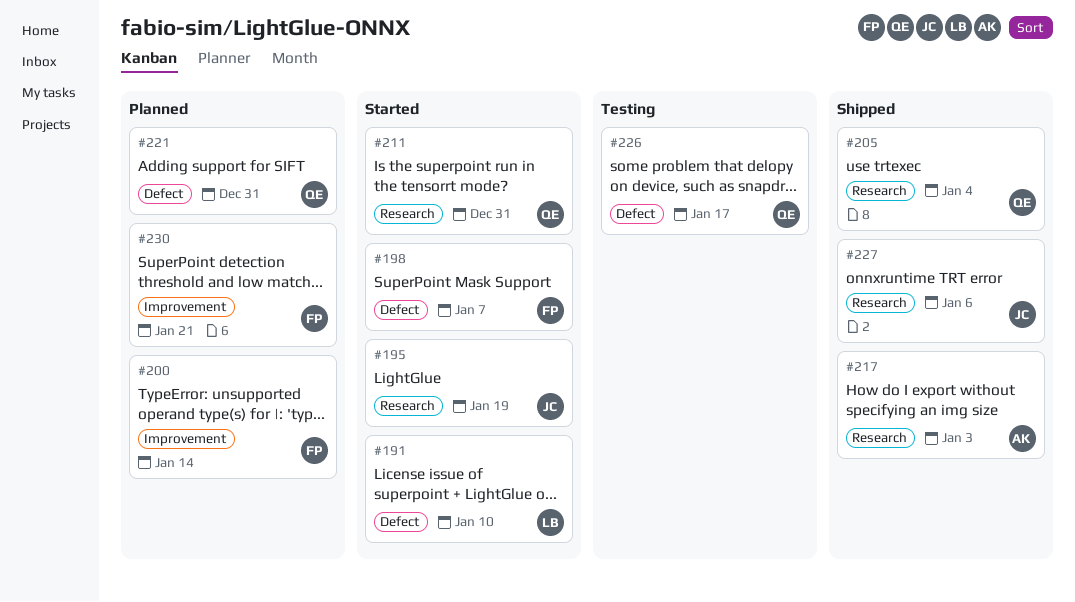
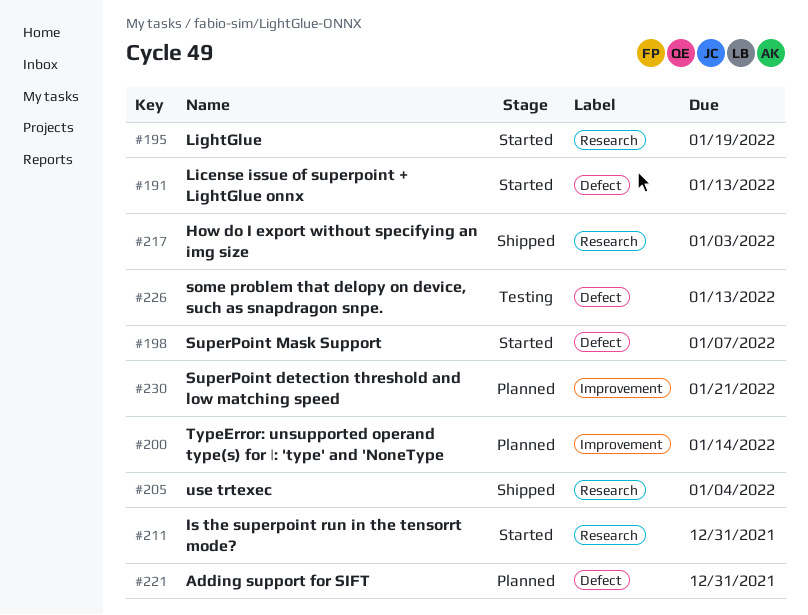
#191, due: Jan 10 -> Jan 13
#226, due: Jan 17 -> Jan 13
#227: present -> none

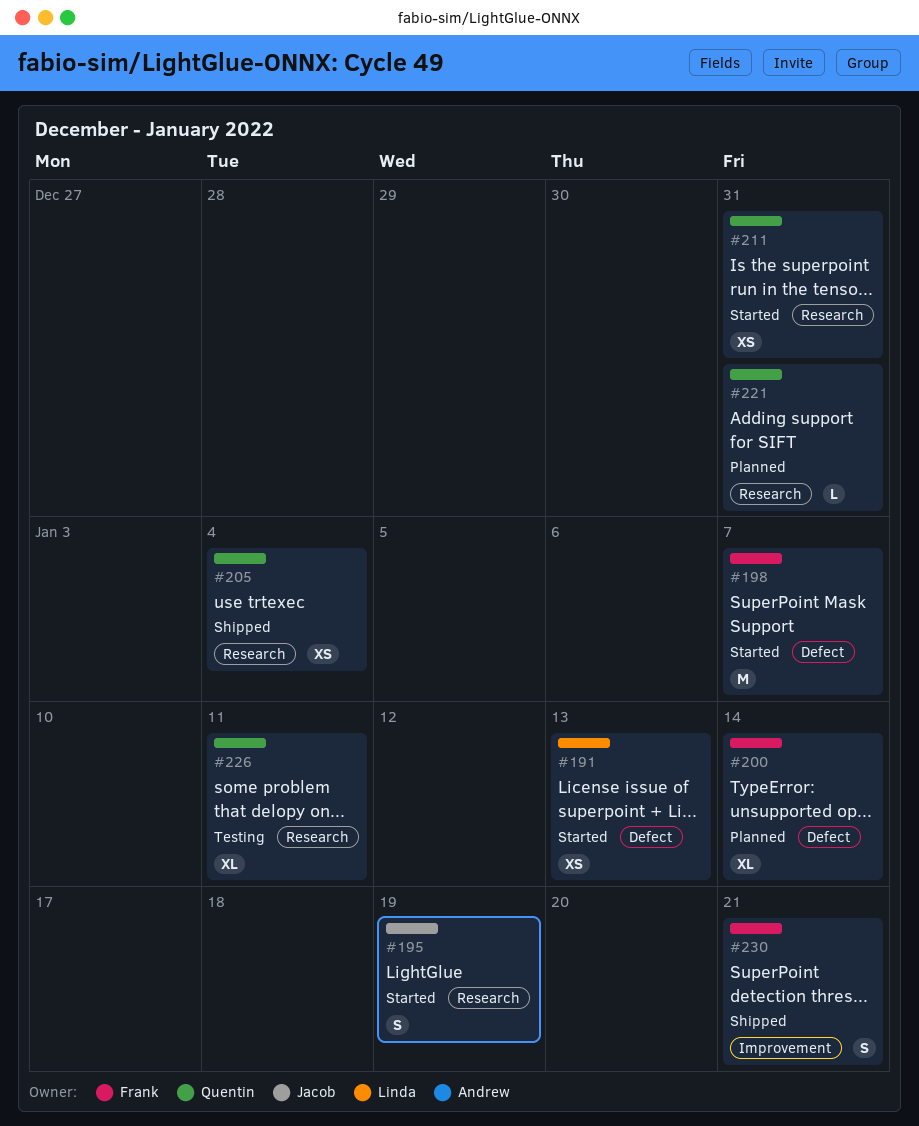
#200, label: Improvement -> Defect
#217: present -> none
#221, label: Defect -> Research
#226, label: Defect -> Research
#226, due: Jan 13 -> Jan 11
#230, status: Planned -> Shipped

